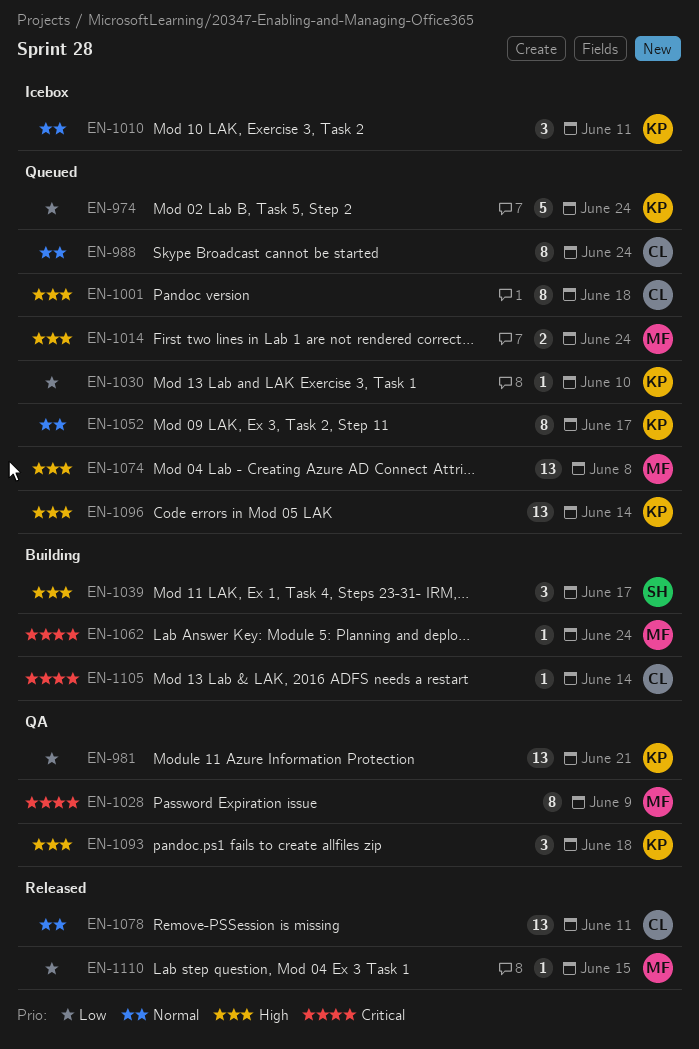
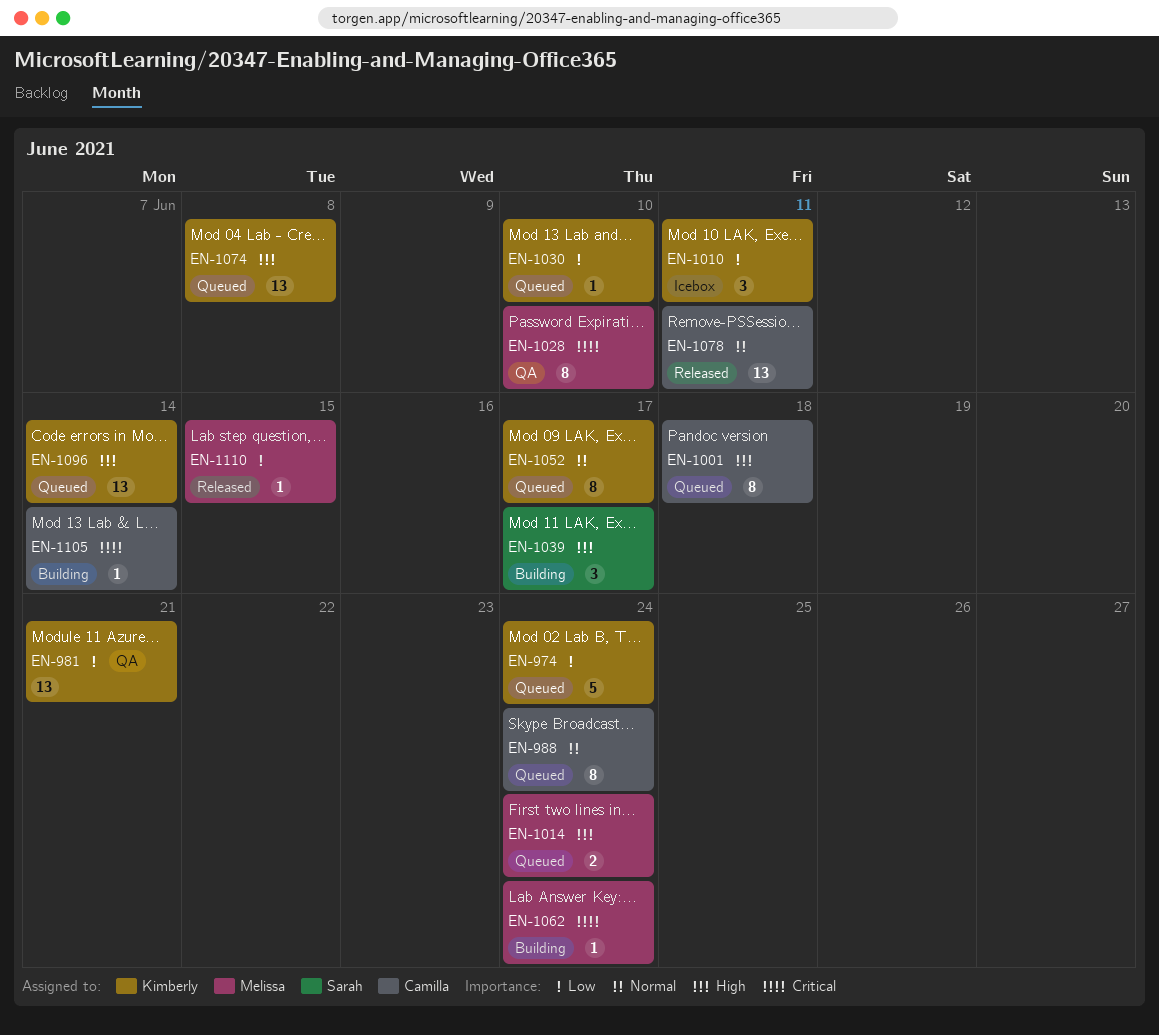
EN-1010, priority: Normal -> Low
EN-1028, due: Jun 9 -> Jun 10
EN-1074, owner: Melissa -> Kimberly
EN-1093: present -> none

